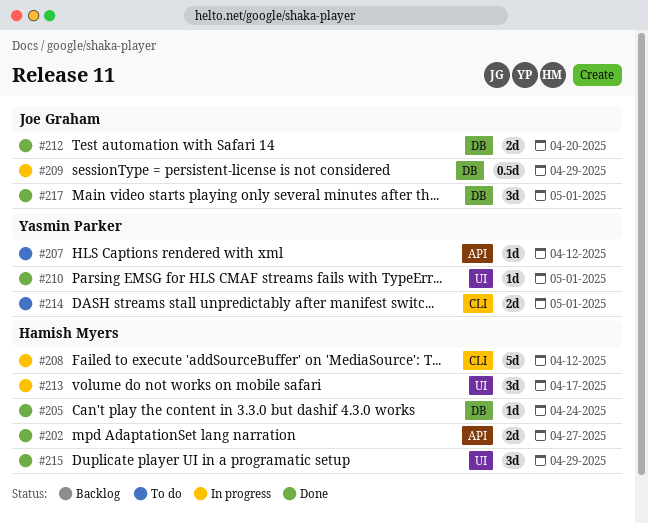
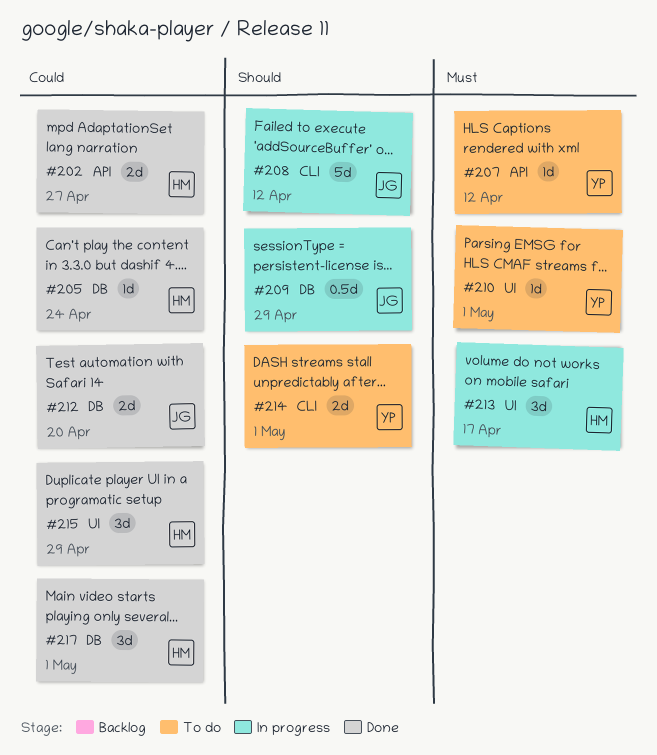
#208, owner: Hamish Myers -> Joe Graham
#210, status: Done -> To do
#217, owner: Joe Graham -> Hamish Myers

